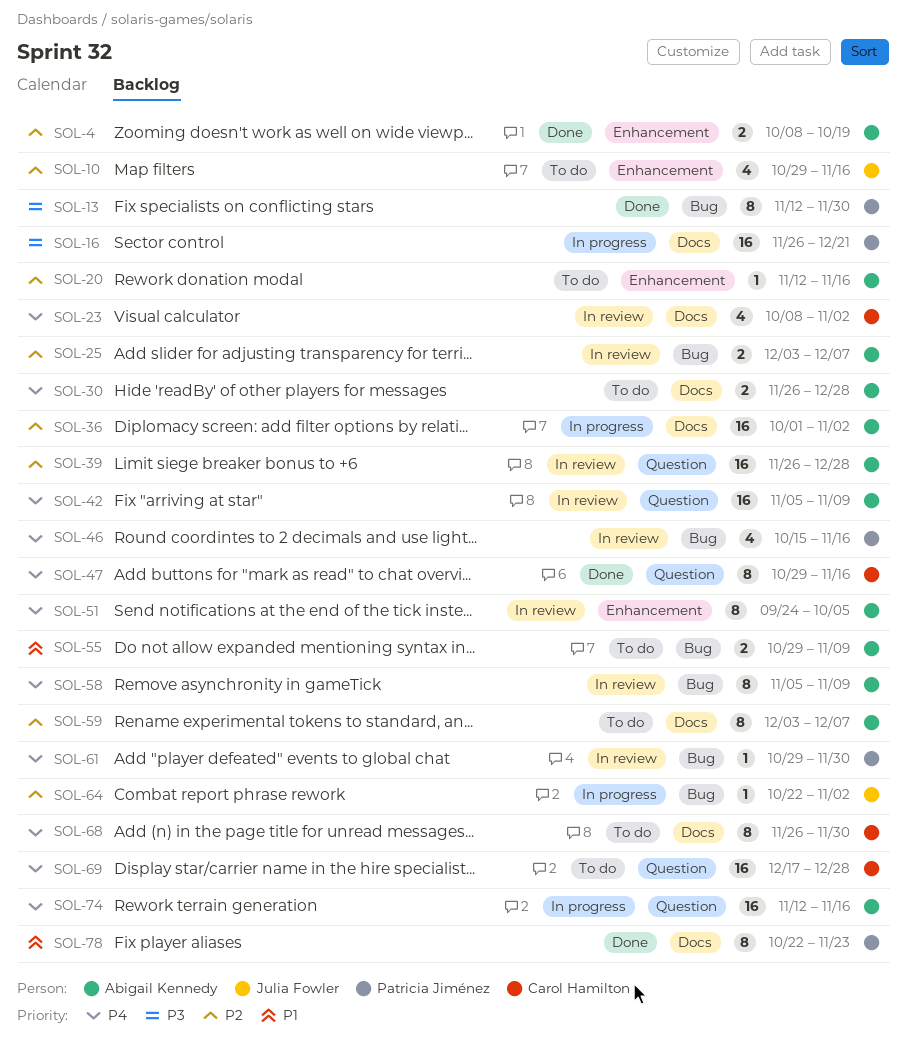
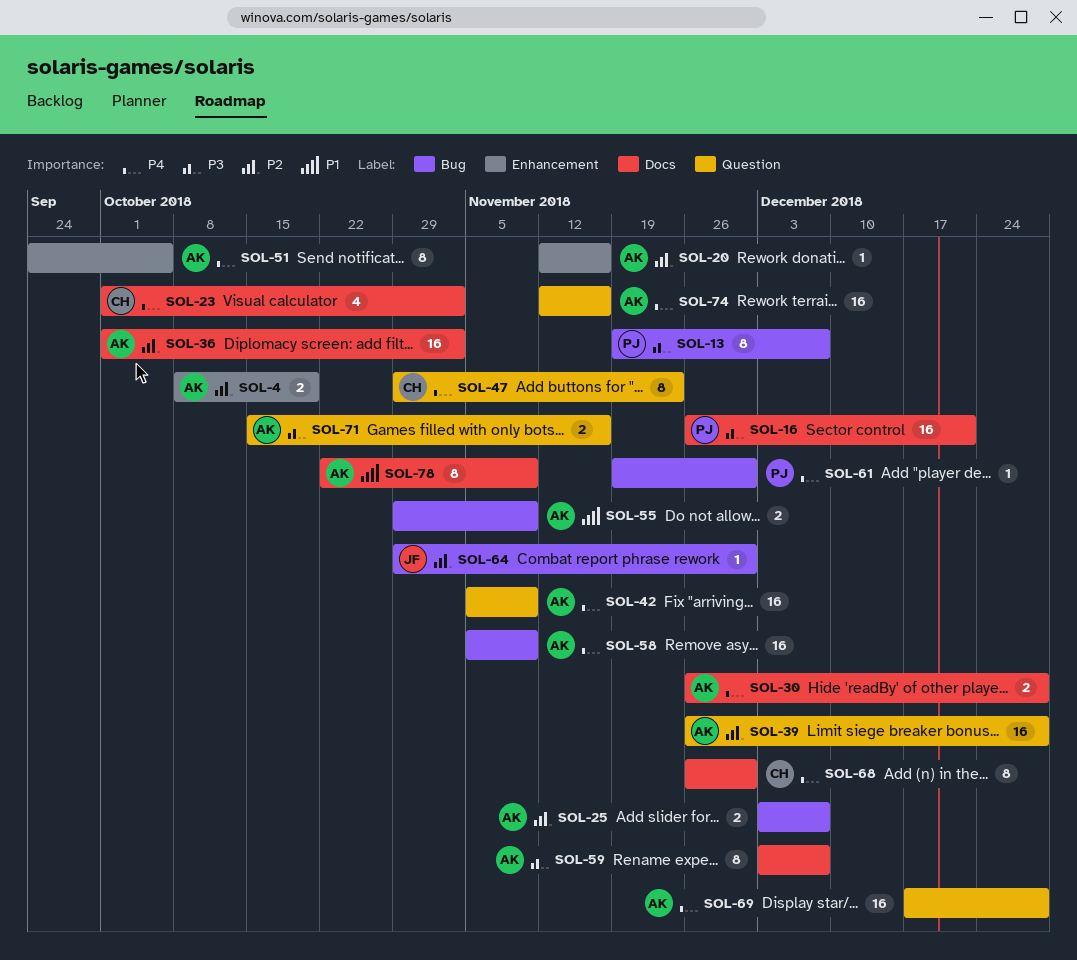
SOL-10: present -> none
SOL-13, start: Nov 12 -> Nov 19
SOL-13, due: Nov 30 -> Dec 7
SOL-23, start: Oct 8 -> Oct 1
SOL-46: present -> none
SOL-47, due: Nov 16 -> Nov 23
SOL-58, estimate: 8 -> 16
SOL-59, priority: P2 -> P3
SOL-61, start: Oct 29 -> Nov 19
SOL-64, start: Oct 22 -> Oct 29
SOL-64, due: Nov 2 -> Nov 30
SOL-69, owner: Carol Hamilton -> Abigail Kennedy
SOL-71: none -> present
SOL-78, owner: Patricia Jiménez -> Abigail Kennedy
SOL-78, due: Nov 23 -> Nov 9

